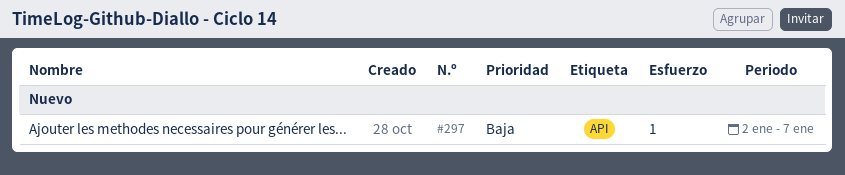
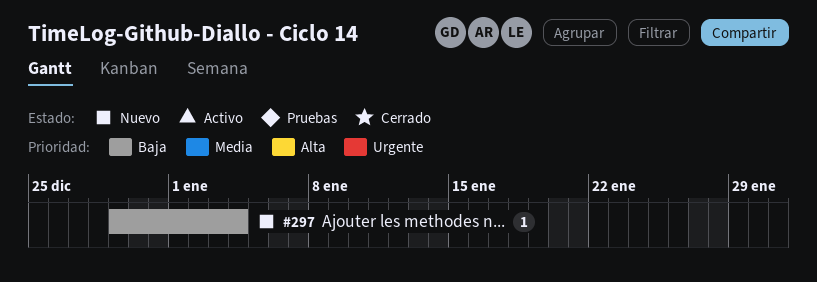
#297, start: Jan 2 -> Dec 29
#297, due: Jan 7 -> Jan 4

